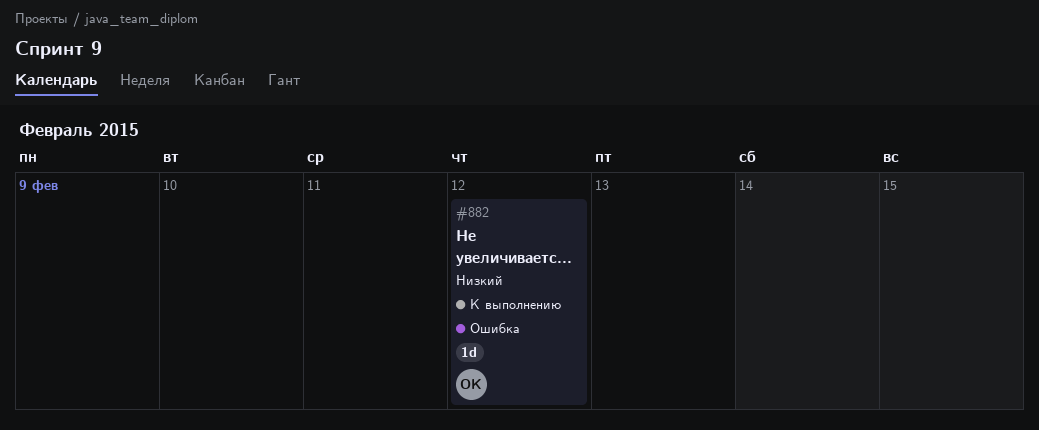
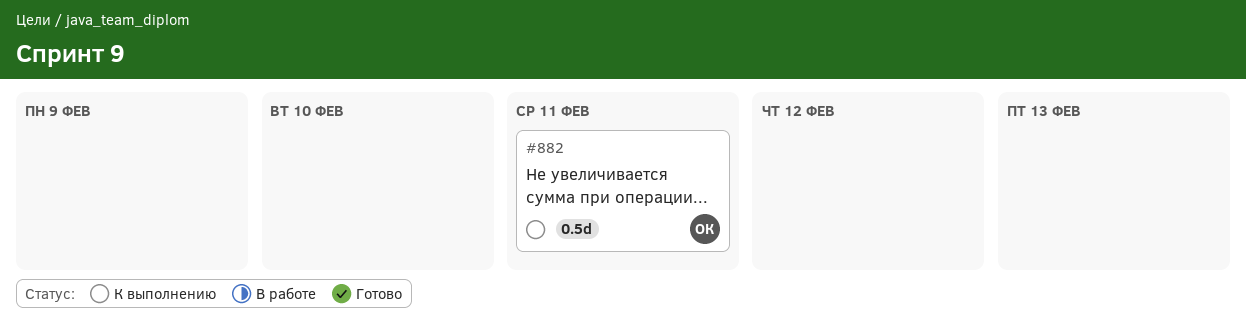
#882, estimate: 1d -> 0.5d
#882, due: Feb 12 -> Feb 11

